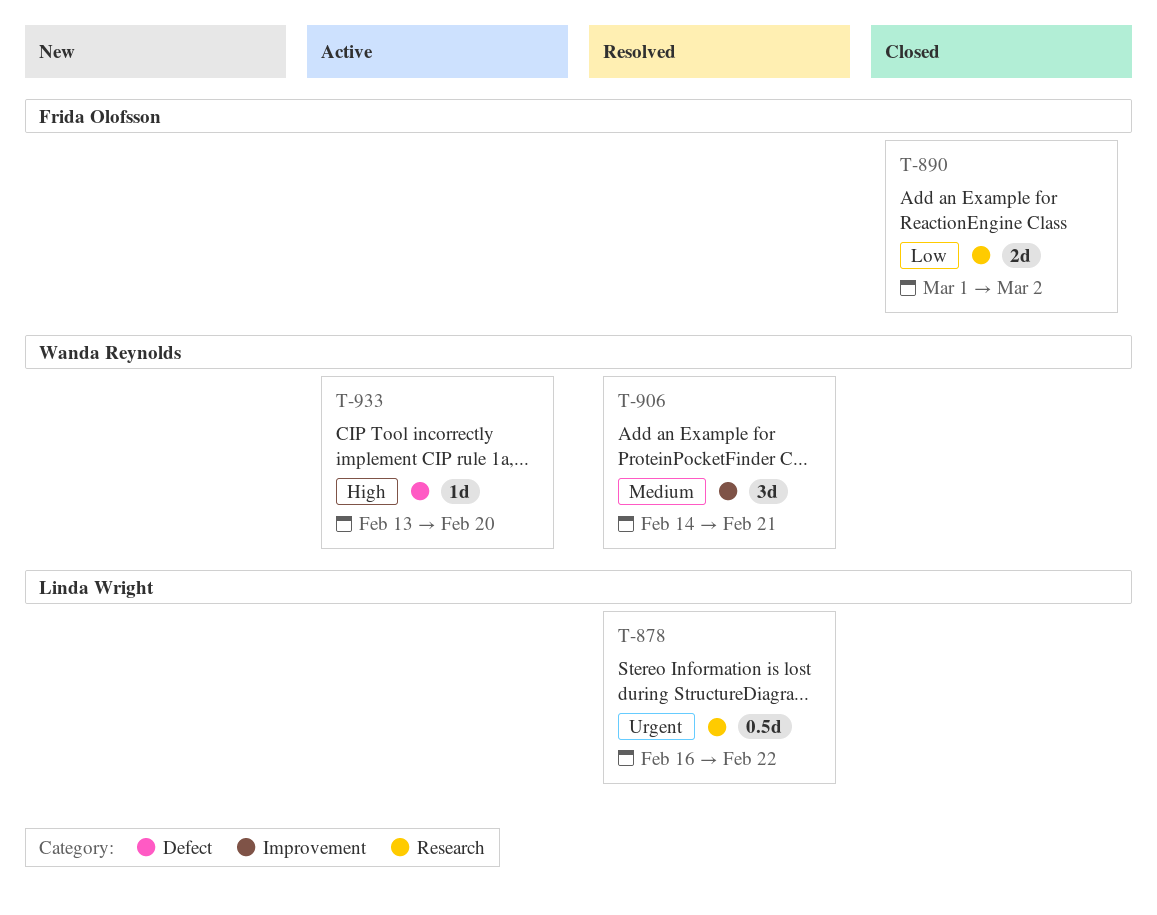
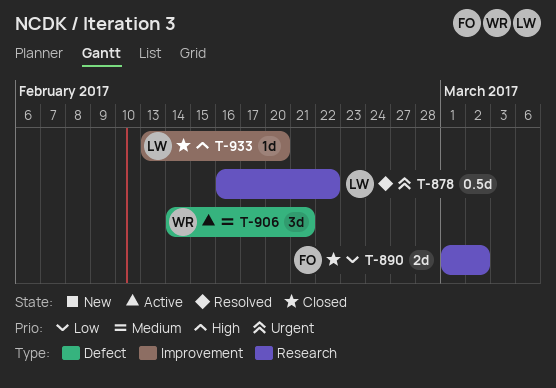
T-906, status: Resolved -> Active
T-906, label: Improvement -> Defect
T-933, status: Active -> Closed
T-933, owner: Wanda Reynolds -> Linda Wright
T-933, label: Defect -> Improvement

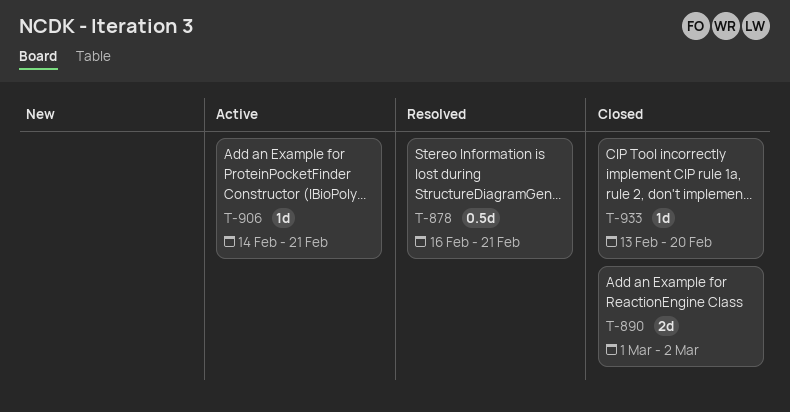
T-878, due: Feb 22 -> Feb 21
T-906, estimate: 3d -> 1d

